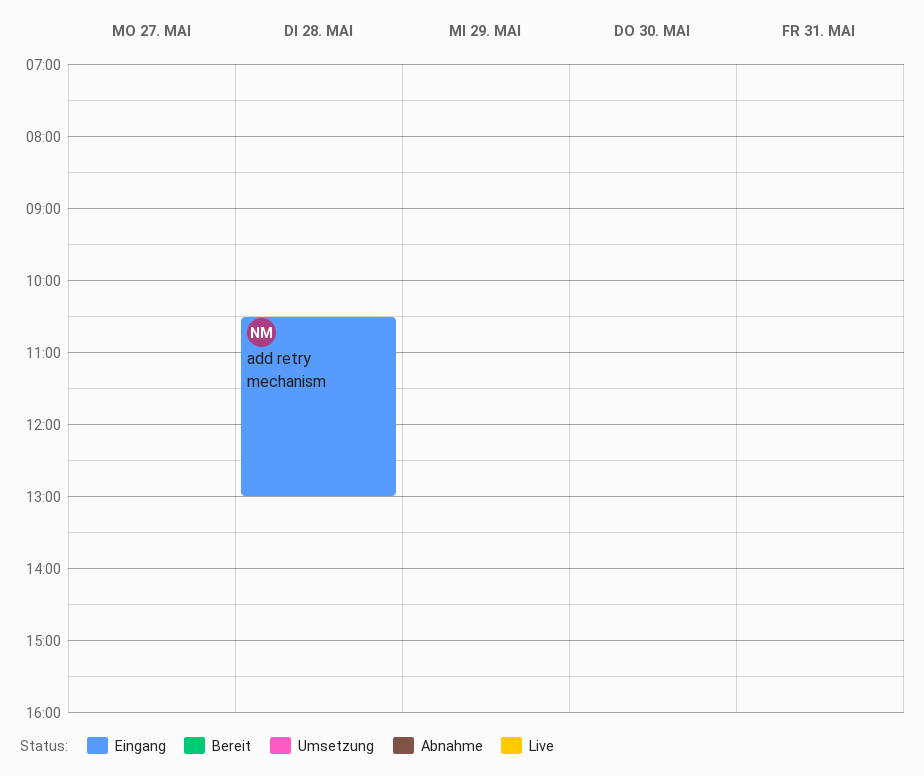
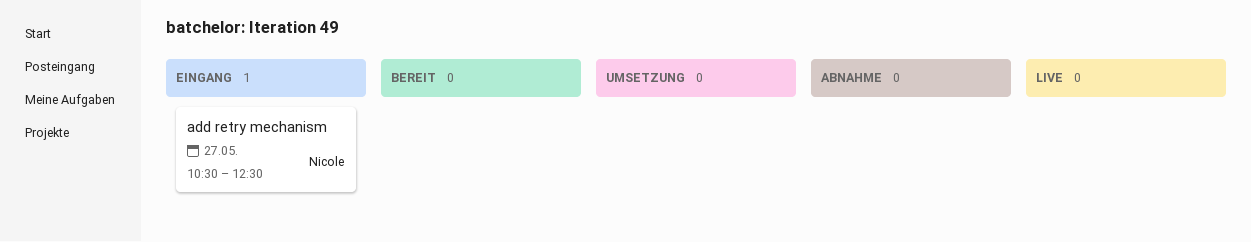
add retry mechanism, day: May 28 -> May 27
add retry mechanism, ends: 13:00 -> 12:30

